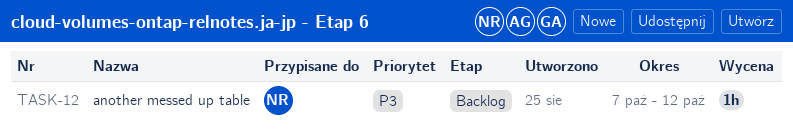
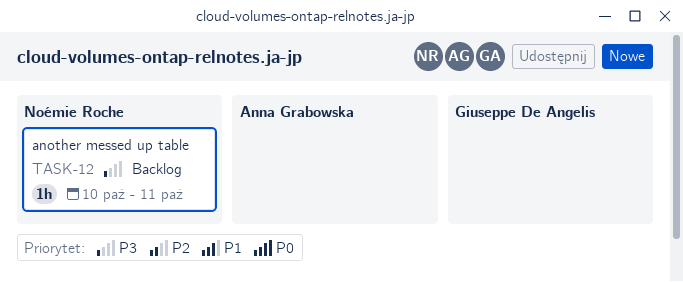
TASK-12, start: Oct 7 -> Oct 10
TASK-12, due: Oct 12 -> Oct 11

